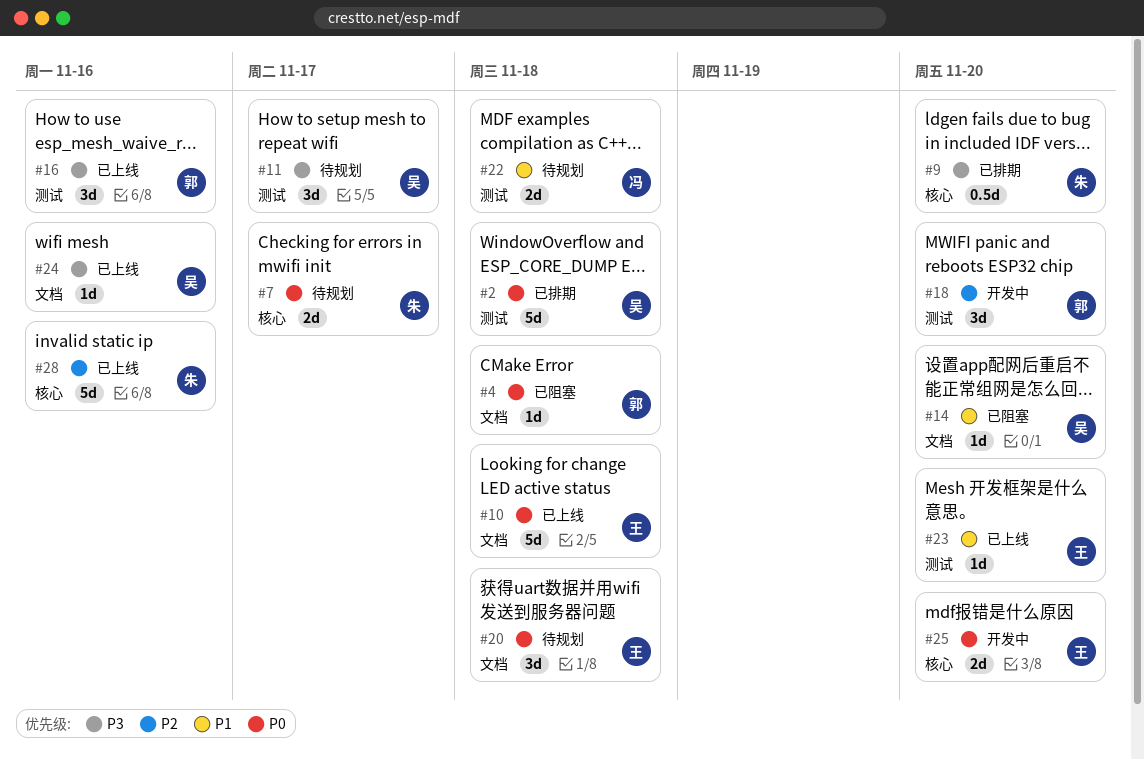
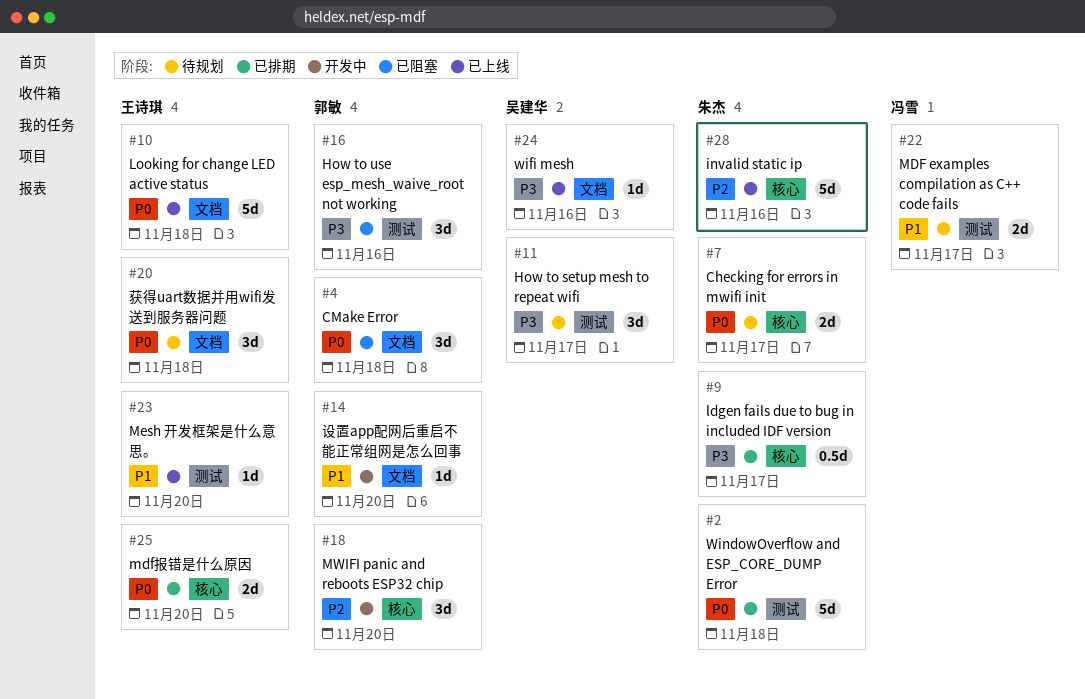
#2, owner: 吴建华 -> 朱杰
#4, estimate: 1d -> 3d
#9, due: Nov 20 -> Nov 17
#14, status: 已阻塞 -> 开发中
#14, owner: 吴建华 -> 郭敏
#16, status: 已上线 -> 已阻塞
#18, label: 测试 -> 核心
#22, due: Nov 18 -> Nov 17
#25, status: 开发中 -> 已排期

